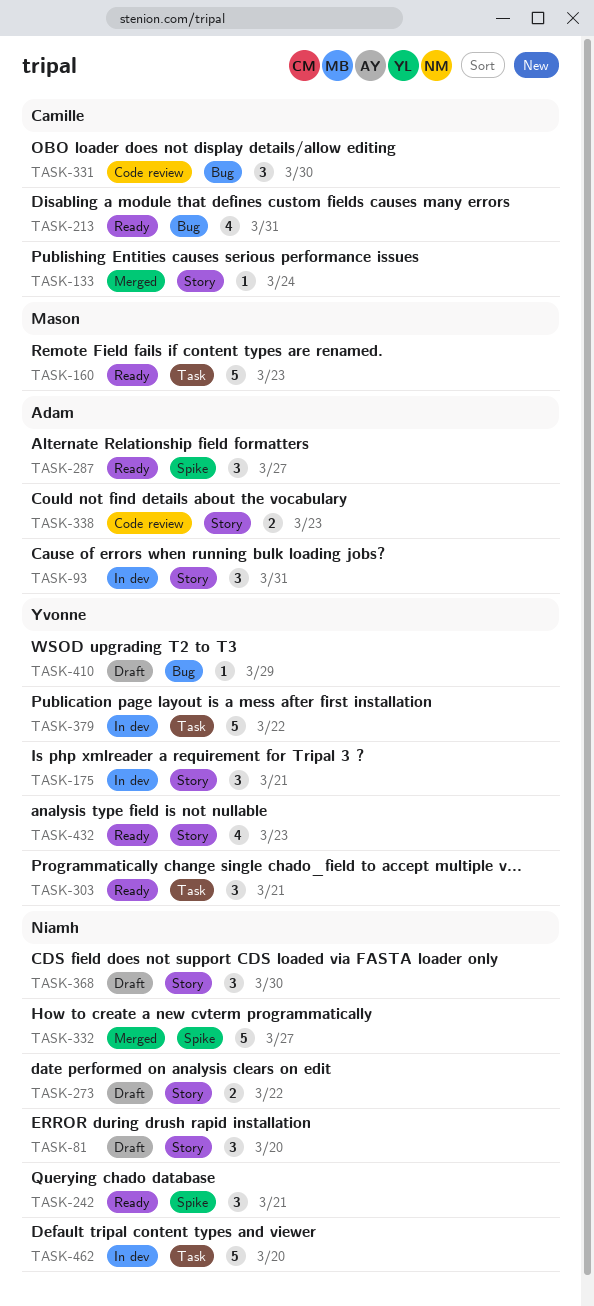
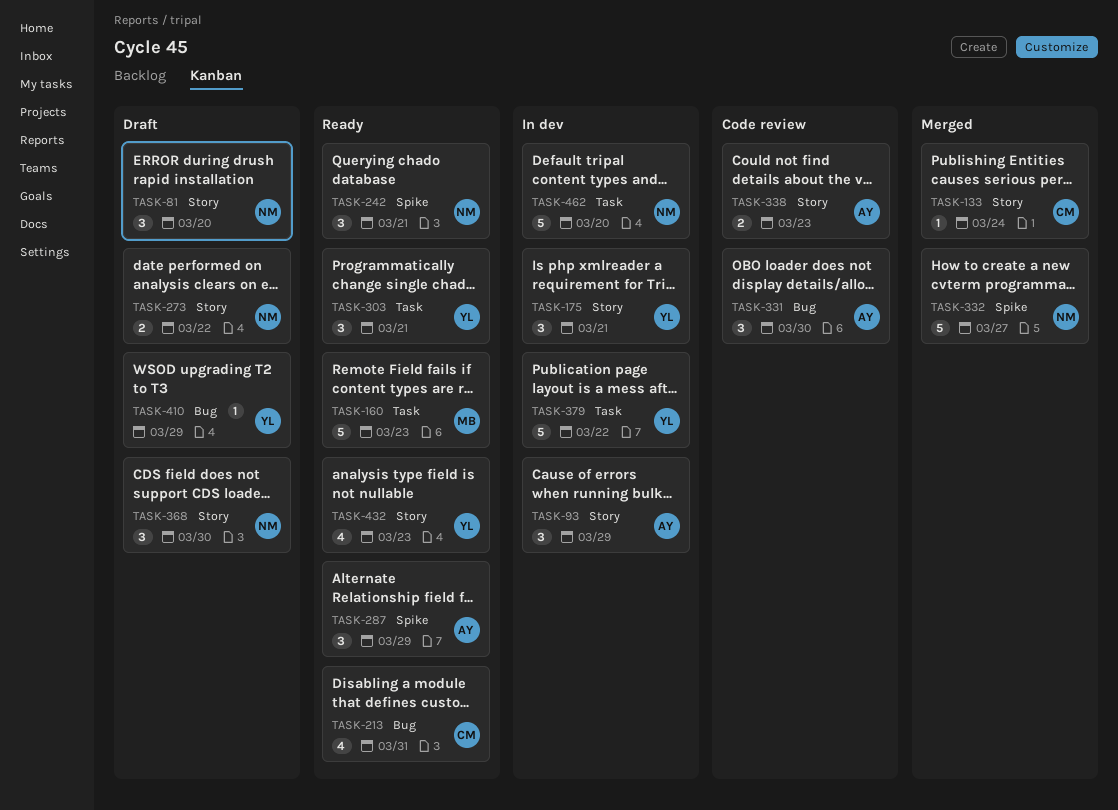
TASK-93, due: Mar 31 -> Mar 29
TASK-287, due: Mar 27 -> Mar 29
TASK-331, owner: Camille -> Adam

